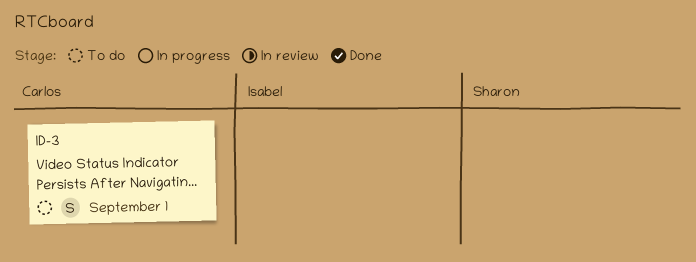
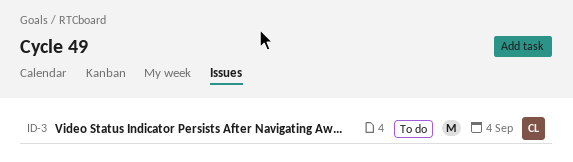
ID-3, estimate: S -> M
ID-3, due: Sep 1 -> Sep 4

